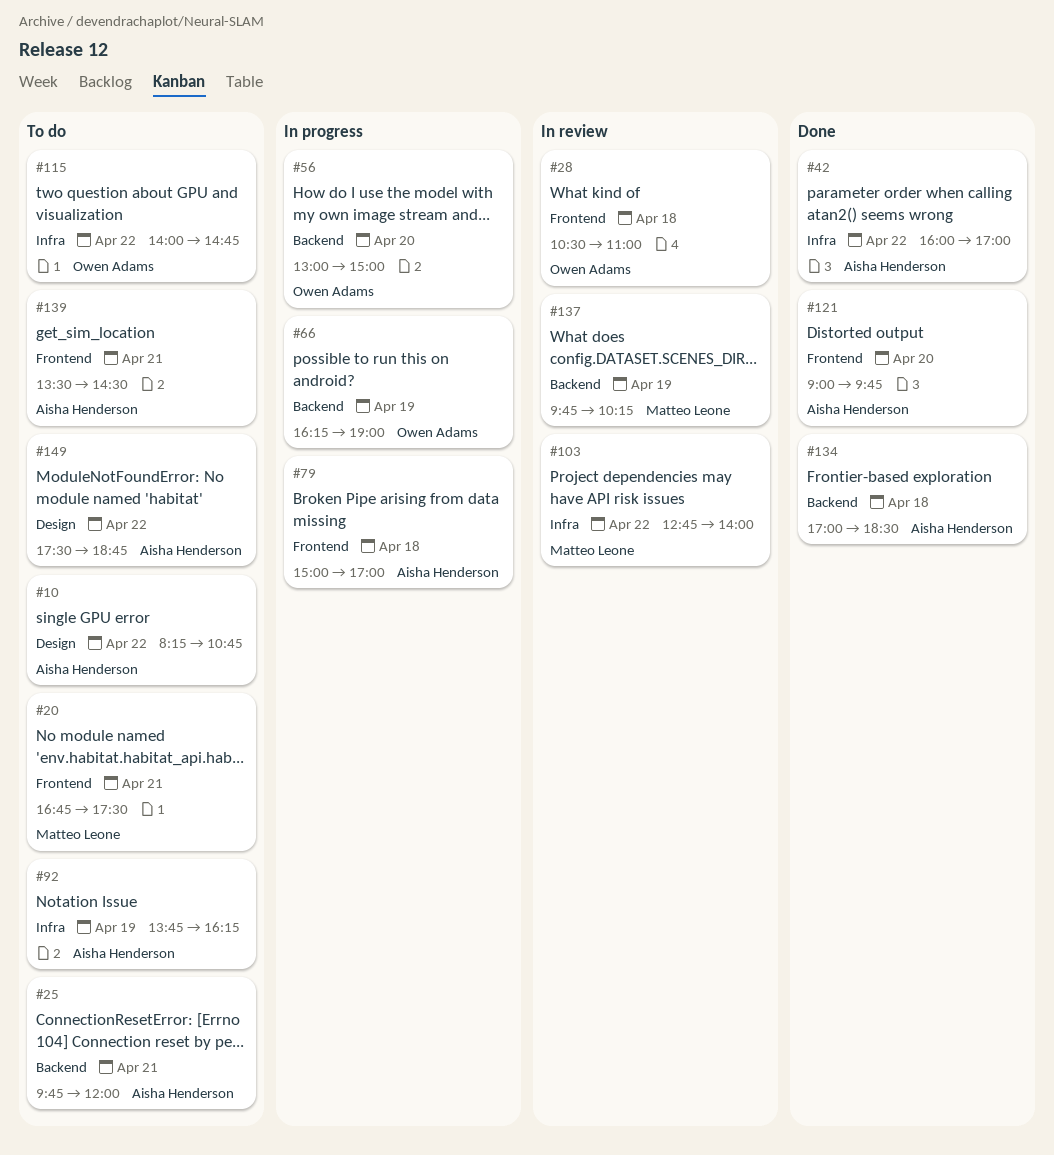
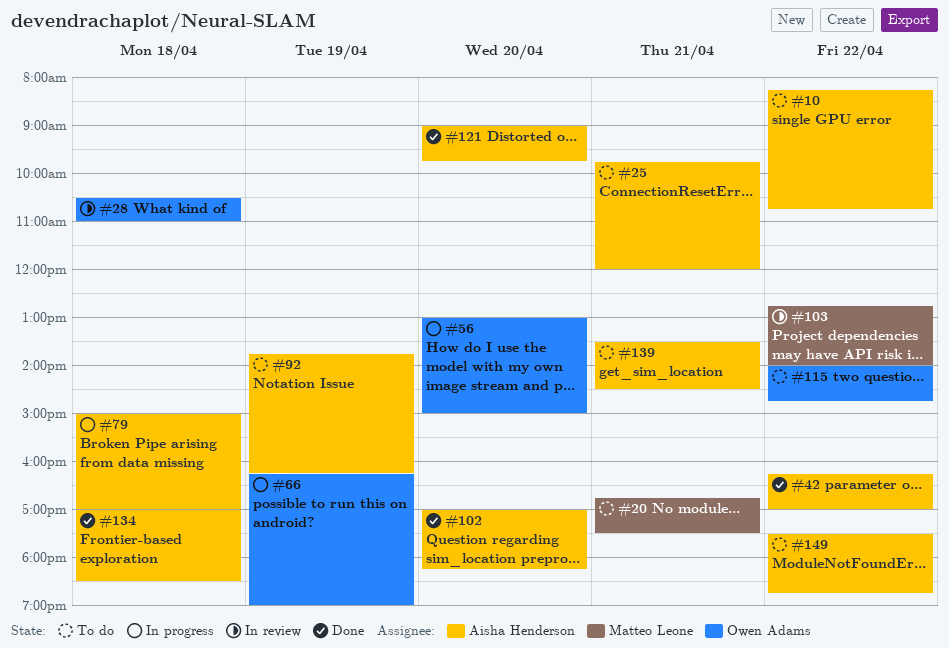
#42, begins: 16:00 -> 16:15
#102: none -> present
#137: present -> none

